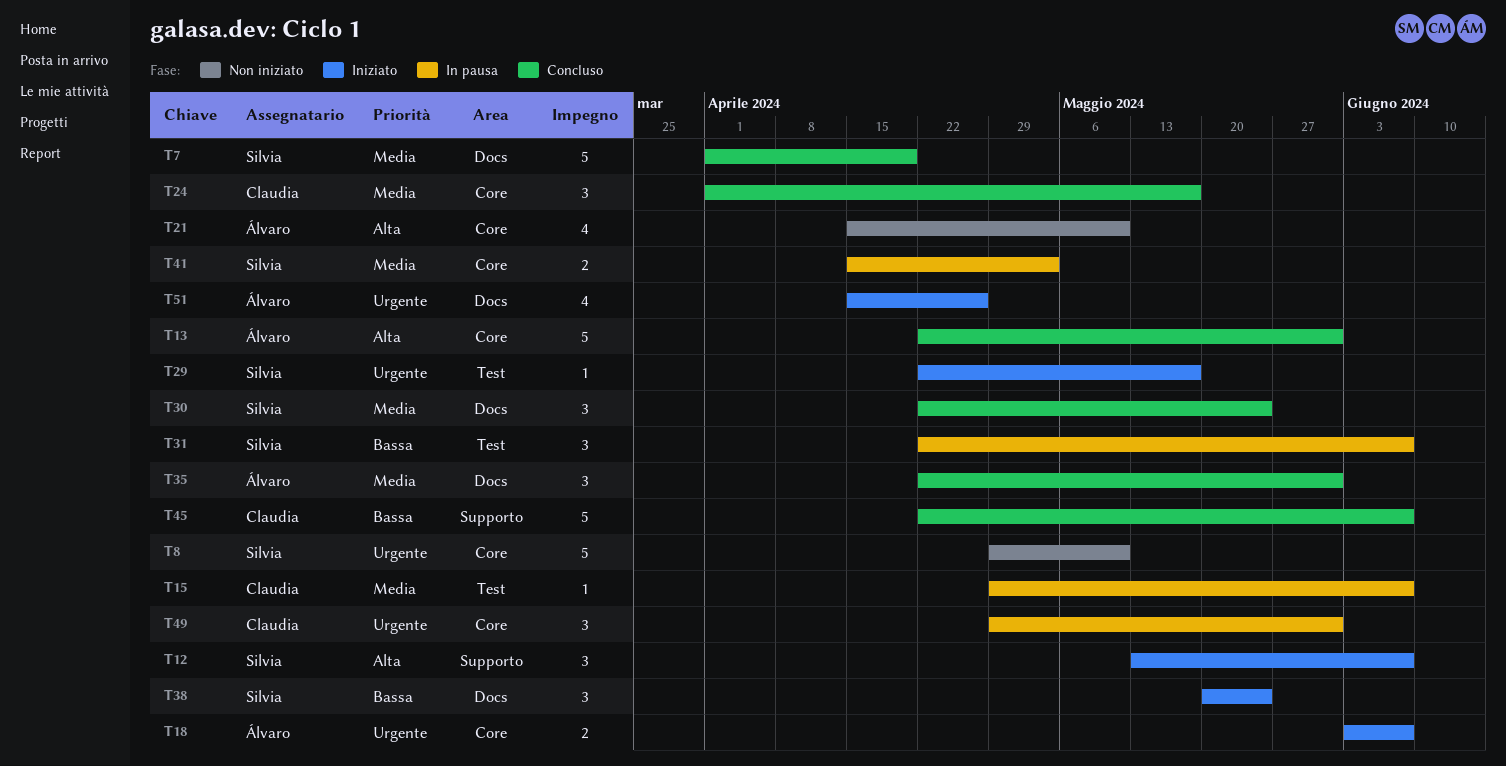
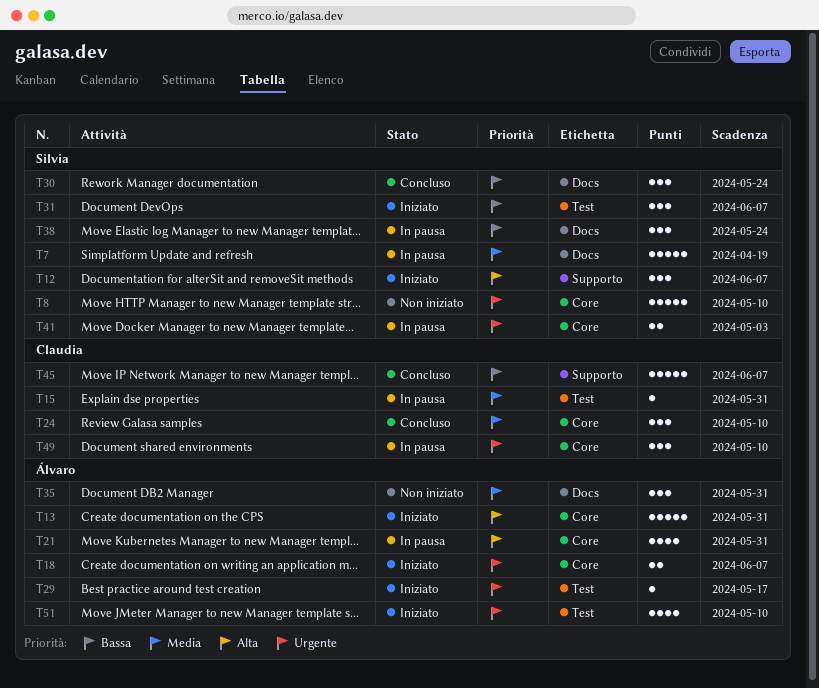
T7, status: Concluso -> In pausa
T13, status: Concluso -> Iniziato
T15, due: Jun 7 -> May 31
T21, status: Non iniziato -> In pausa
T21, due: May 10 -> May 31
T24, due: May 17 -> May 10
T29, owner: Silvia -> Álvaro
T30, priority: Media -> Bassa
T31, status: In pausa -> Iniziato
T35, status: Concluso -> Non iniziato
T38, status: Iniziato -> In pausa
T41, priority: Media -> Urgente
T49, due: May 31 -> May 10
T51, label: Docs -> Test
T51, due: Apr 26 -> May 10

